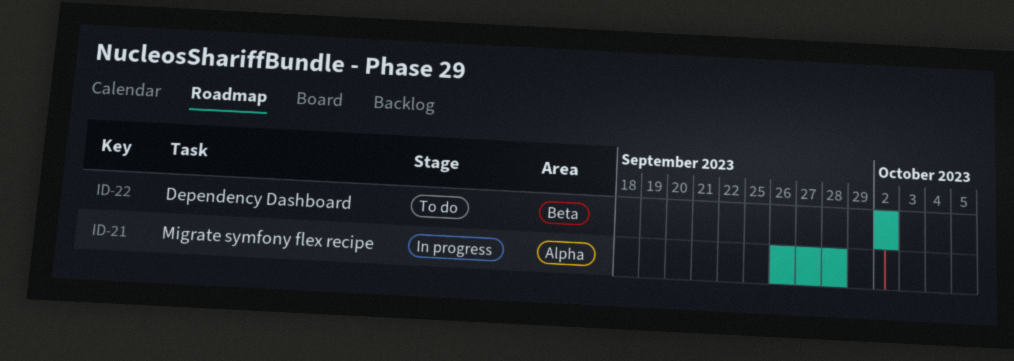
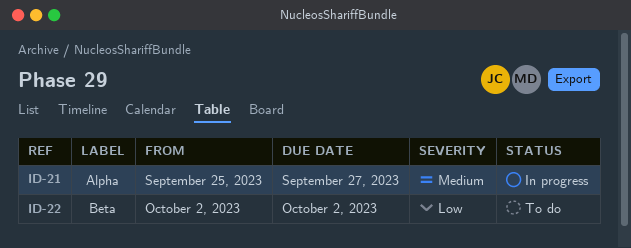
ID-21, start: Sep 26 -> Sep 25
ID-21, due: Sep 28 -> Sep 27

